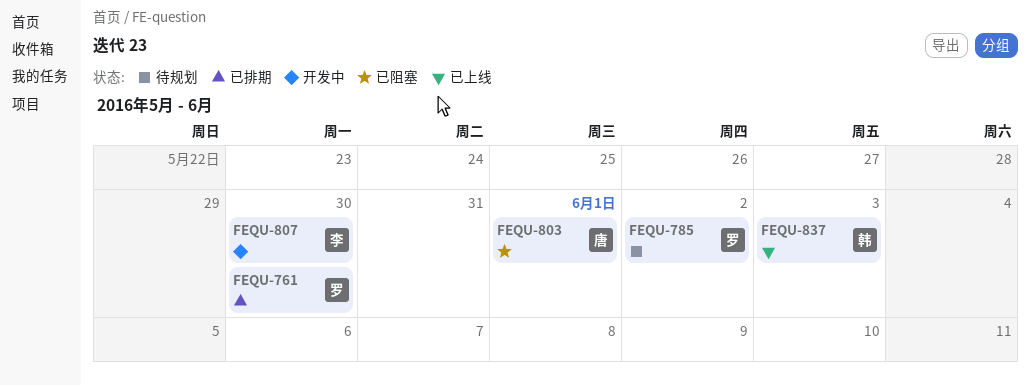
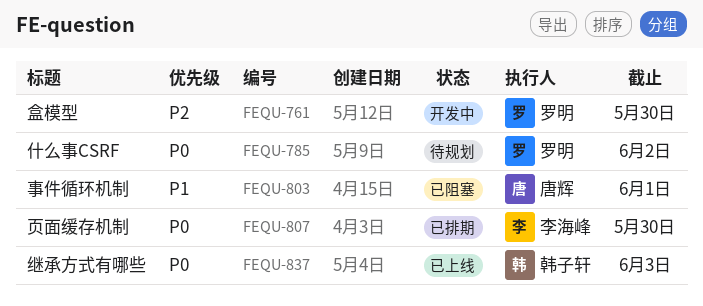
FEQU-761, status: 已排期 -> 开发中
FEQU-807, status: 开发中 -> 已排期

